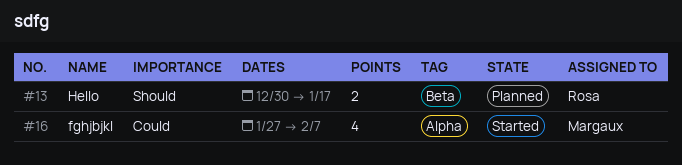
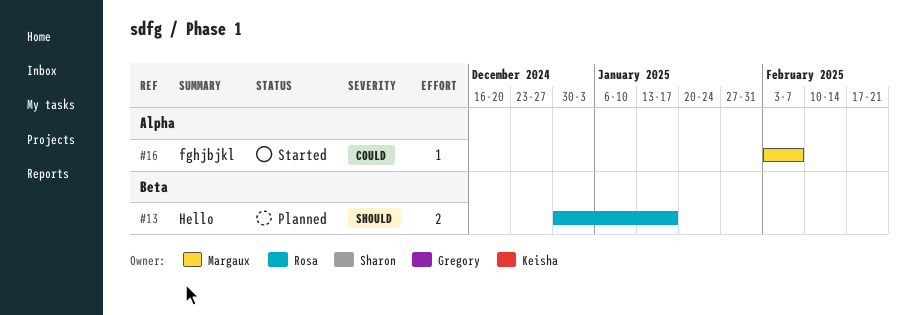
#16, estimate: 4 -> 1
#16, start: Jan 27 -> Feb 3

